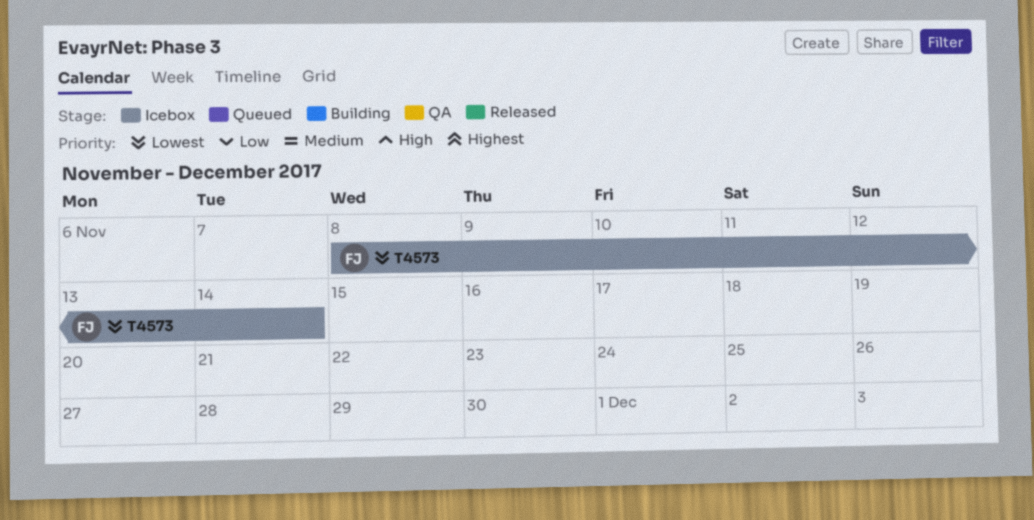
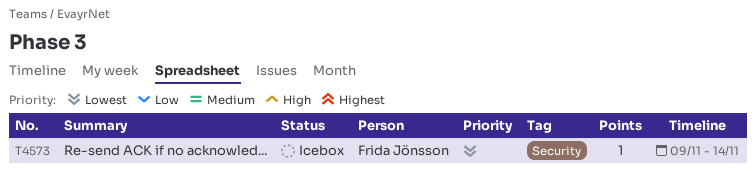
T4573, start: Nov 8 -> Nov 9

